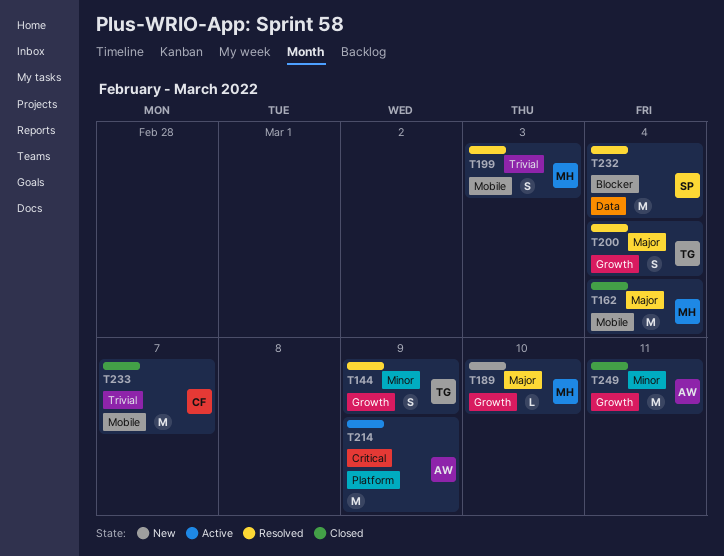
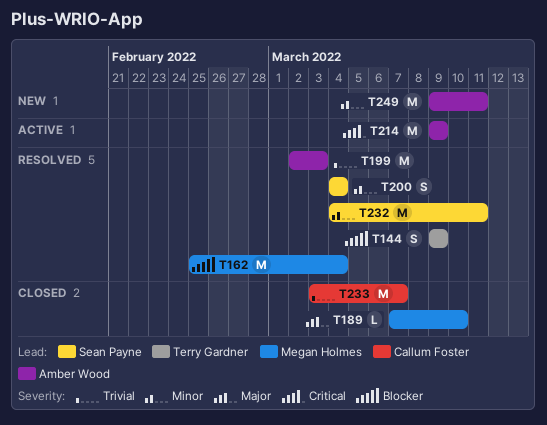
T144, priority: Minor -> Blocker
T162, status: Closed -> Resolved
T162, priority: Major -> Blocker
T189, status: New -> Closed
T199, owner: Megan Holmes -> Amber Wood
T199, estimate: S -> M
T200, owner: Terry Gardner -> Sean Payne
T200, priority: Major -> Minor
T232, priority: Blocker -> Minor
T232, due: Mar 4 -> Mar 11
T249, status: Closed -> New

